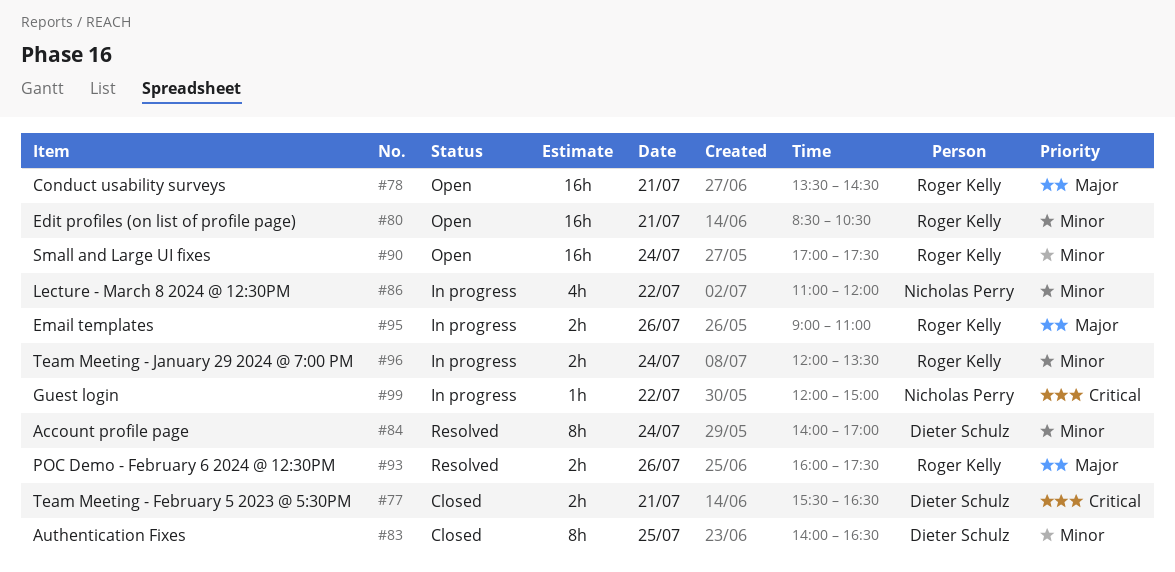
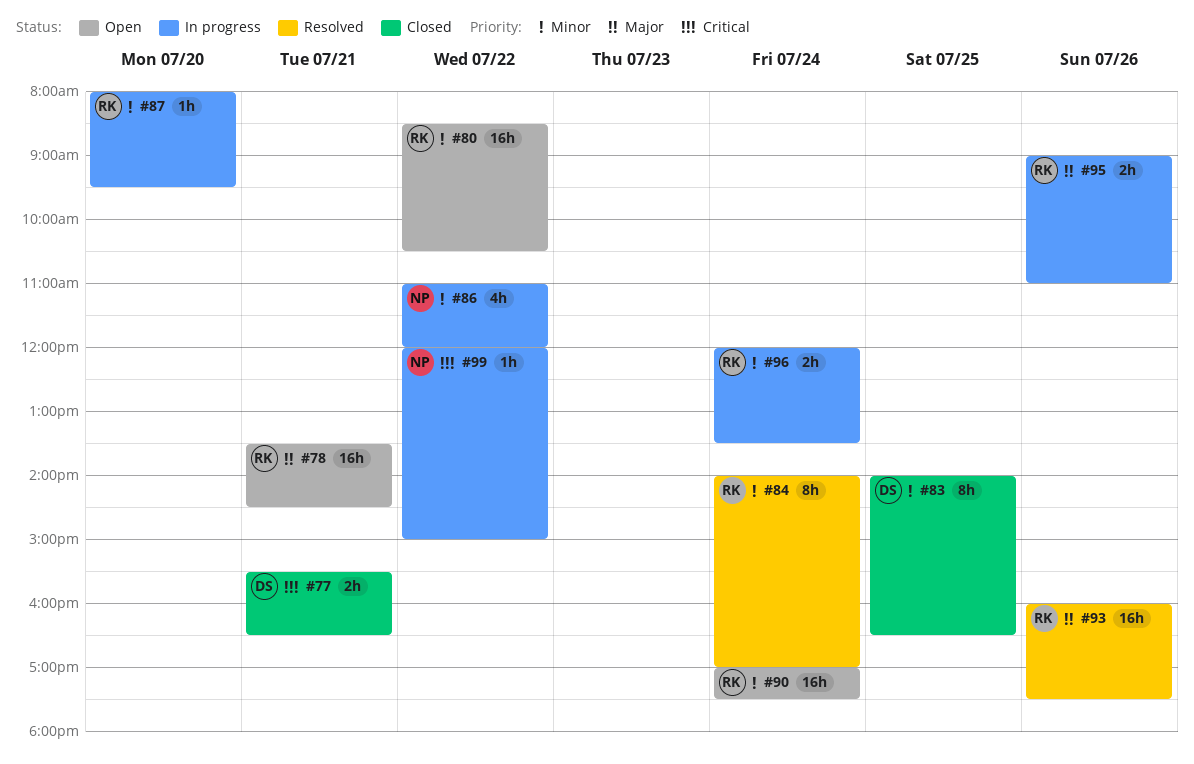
#80, day: Jul 21 -> Jul 22
#84, owner: Dieter Schulz -> Roger Kelly
#87: none -> present
#93, estimate: 2h -> 16h

